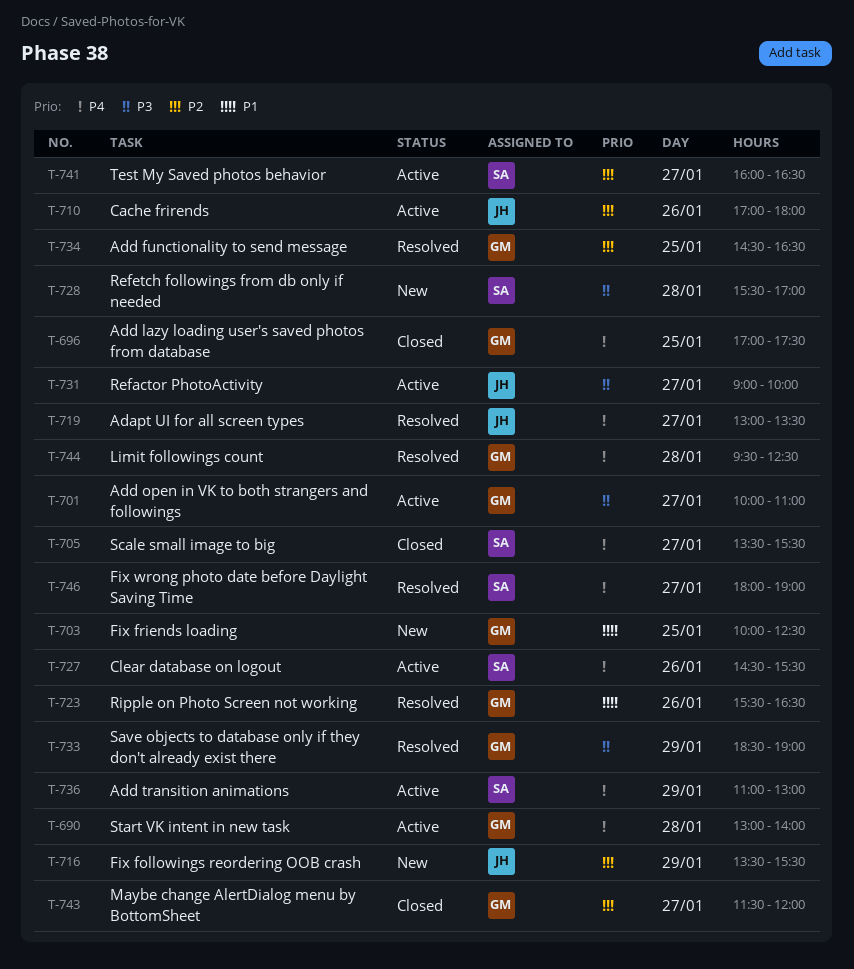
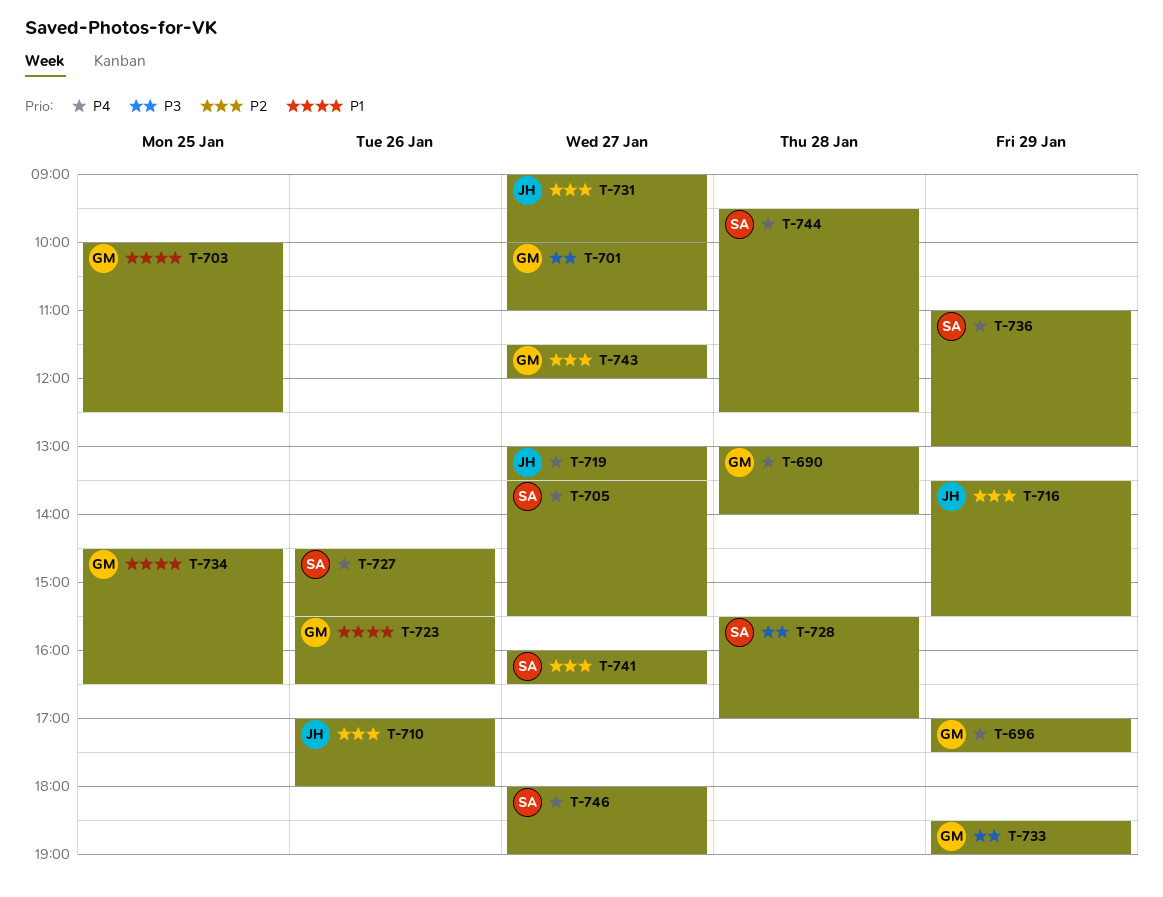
T-696, day: Jan 25 -> Jan 29
T-731, priority: P3 -> P2
T-734, priority: P2 -> P1
T-744, owner: GM -> SA

